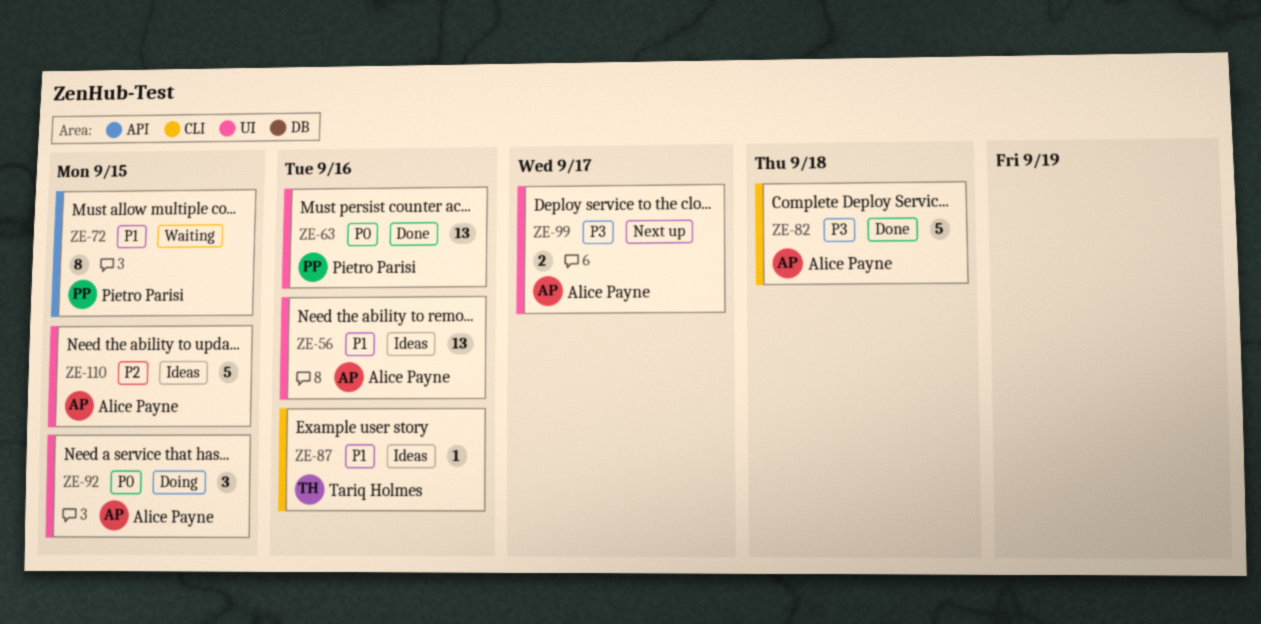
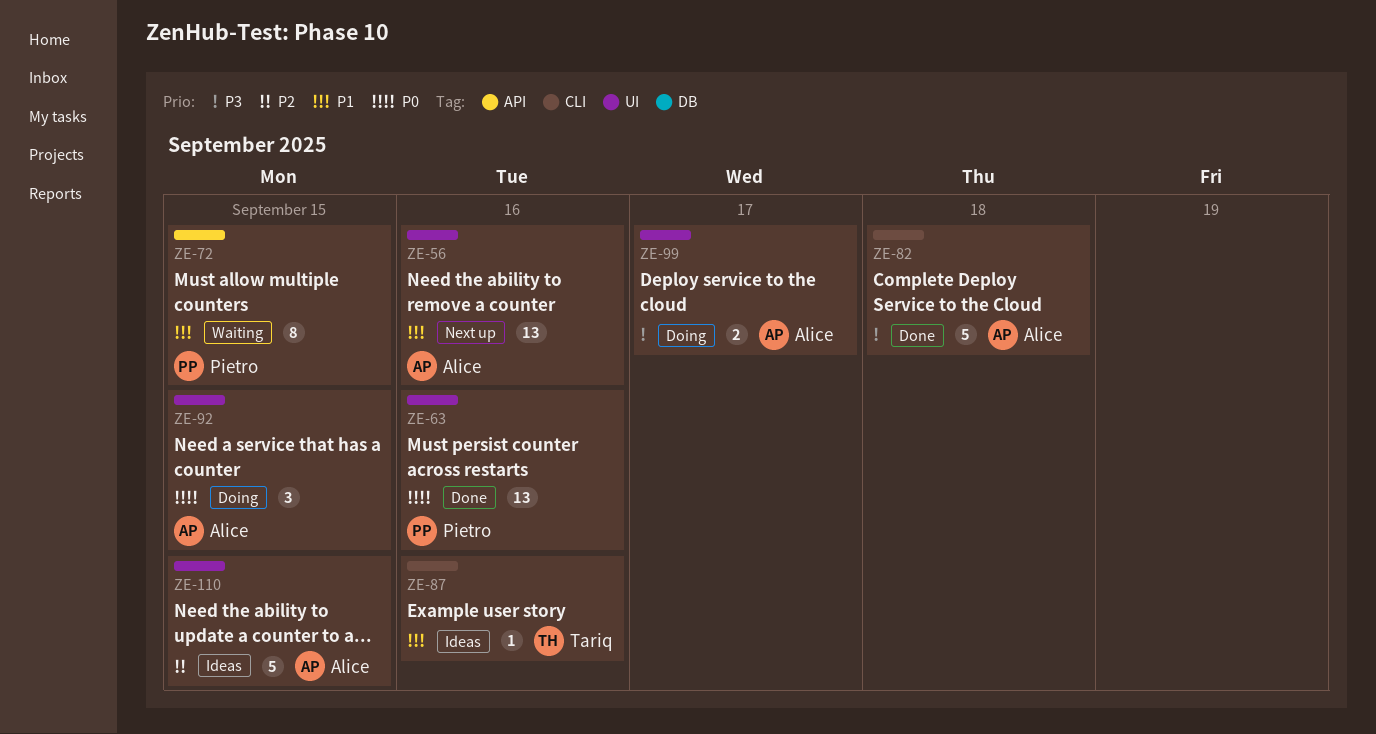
ZE-56, status: Ideas -> Next up
ZE-99, status: Next up -> Doing

